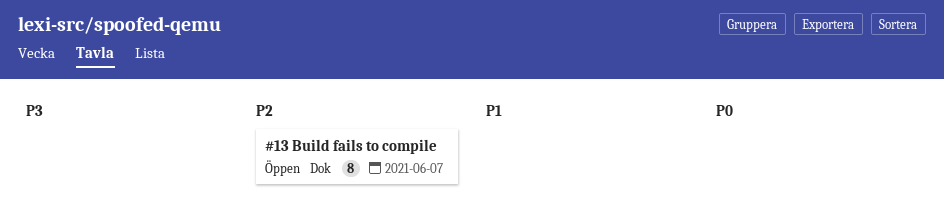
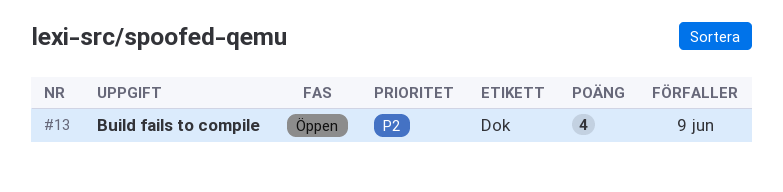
#13, estimate: 8 -> 4
#13, due: Jun 7 -> Jun 9

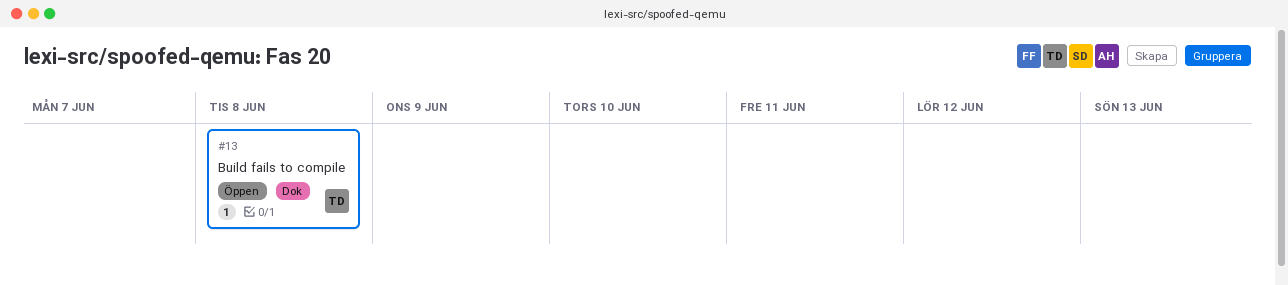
#13, estimate: 4 -> 1
#13, due: Jun 9 -> Jun 8

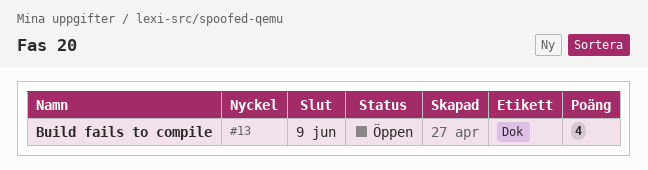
#13, estimate: 1 -> 4
#13, due: Jun 8 -> Jun 9

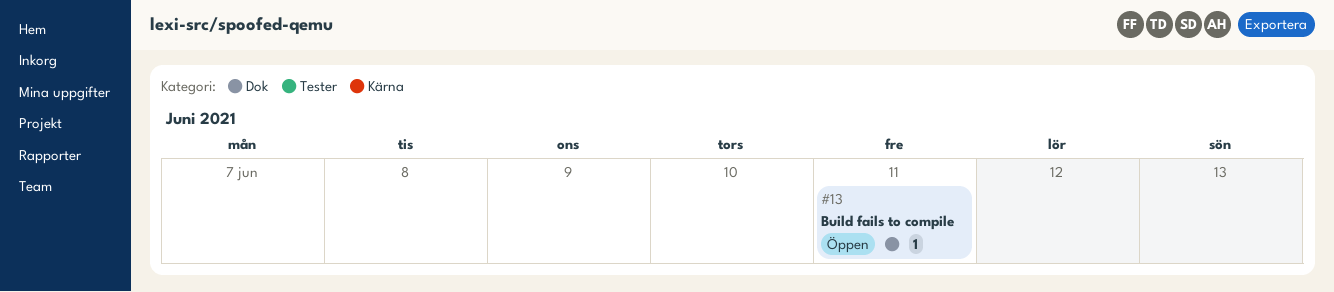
#13, estimate: 4 -> 1
#13, due: Jun 9 -> Jun 11

